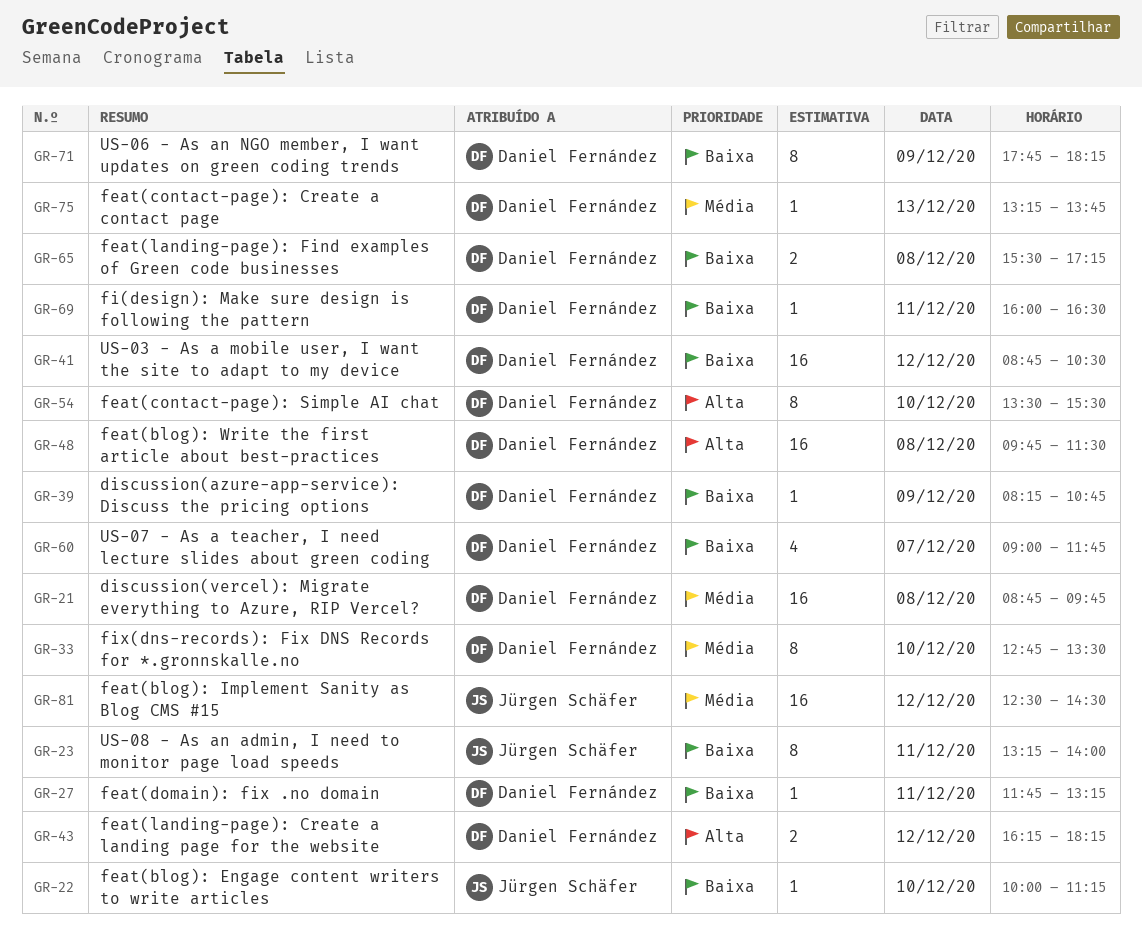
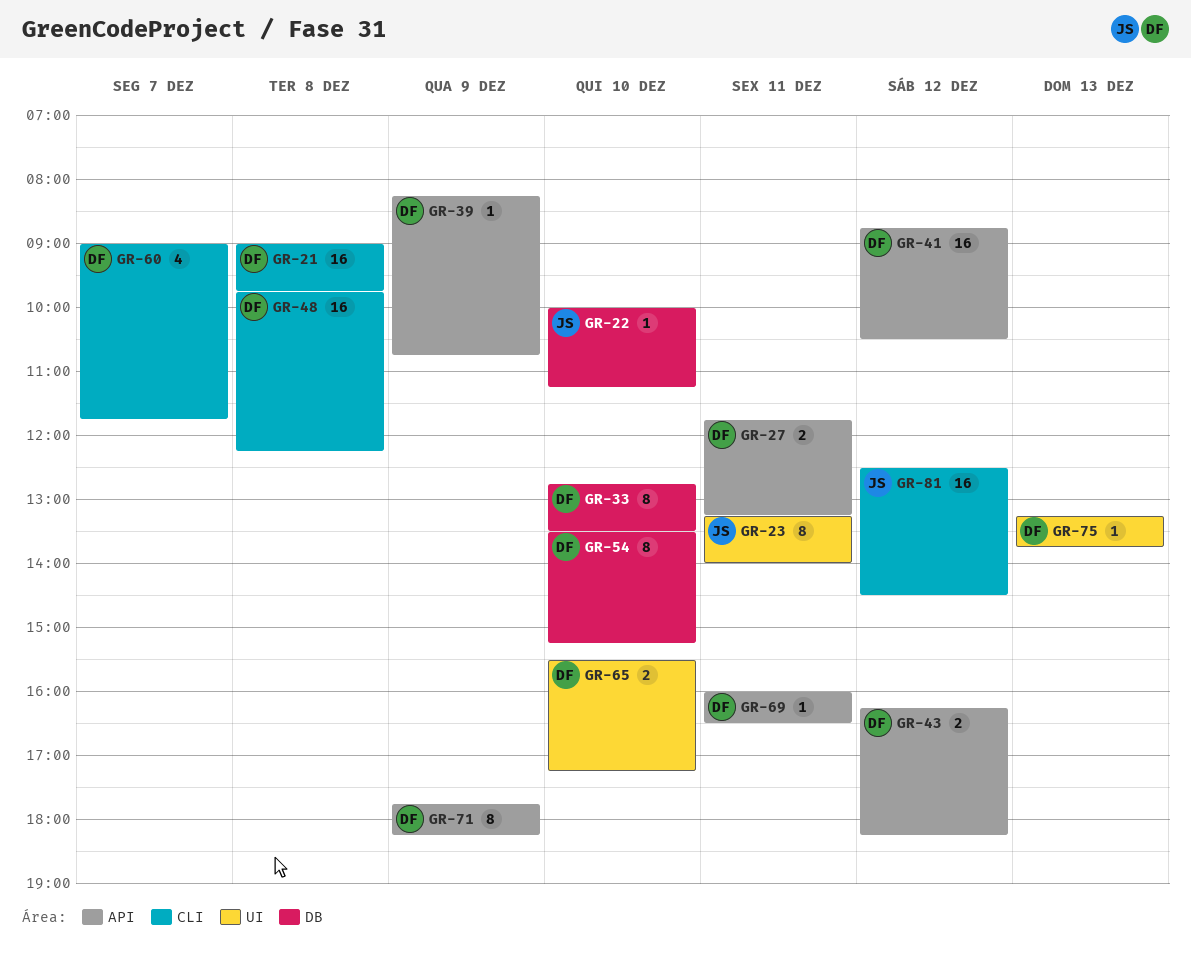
GR-21, begins: 08:45 -> 09:00
GR-27, estimate: 1 -> 2
GR-48, ends: 11:30 -> 12:15
GR-54, ends: 15:30 -> 15:15
GR-65, day: Dec 8 -> Dec 10

